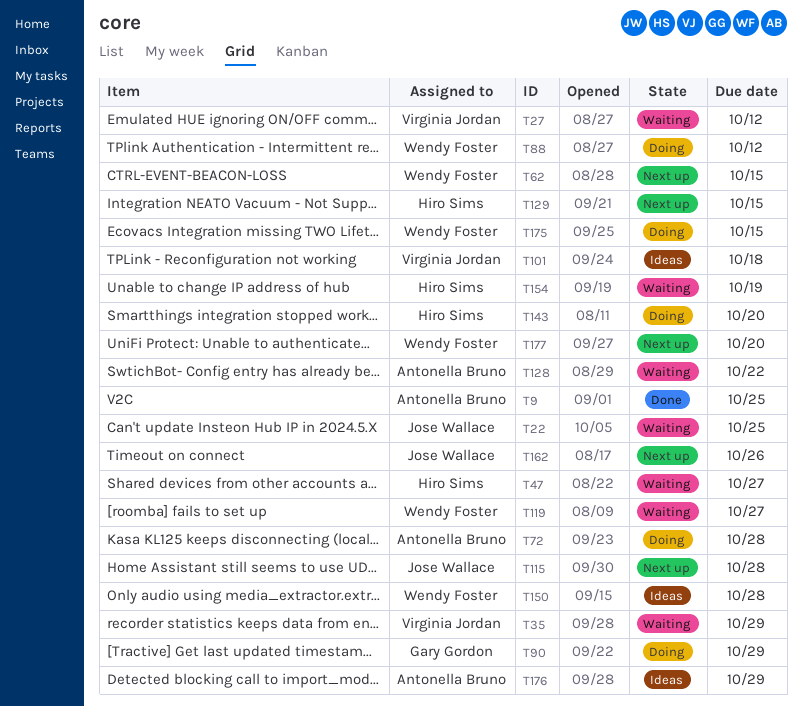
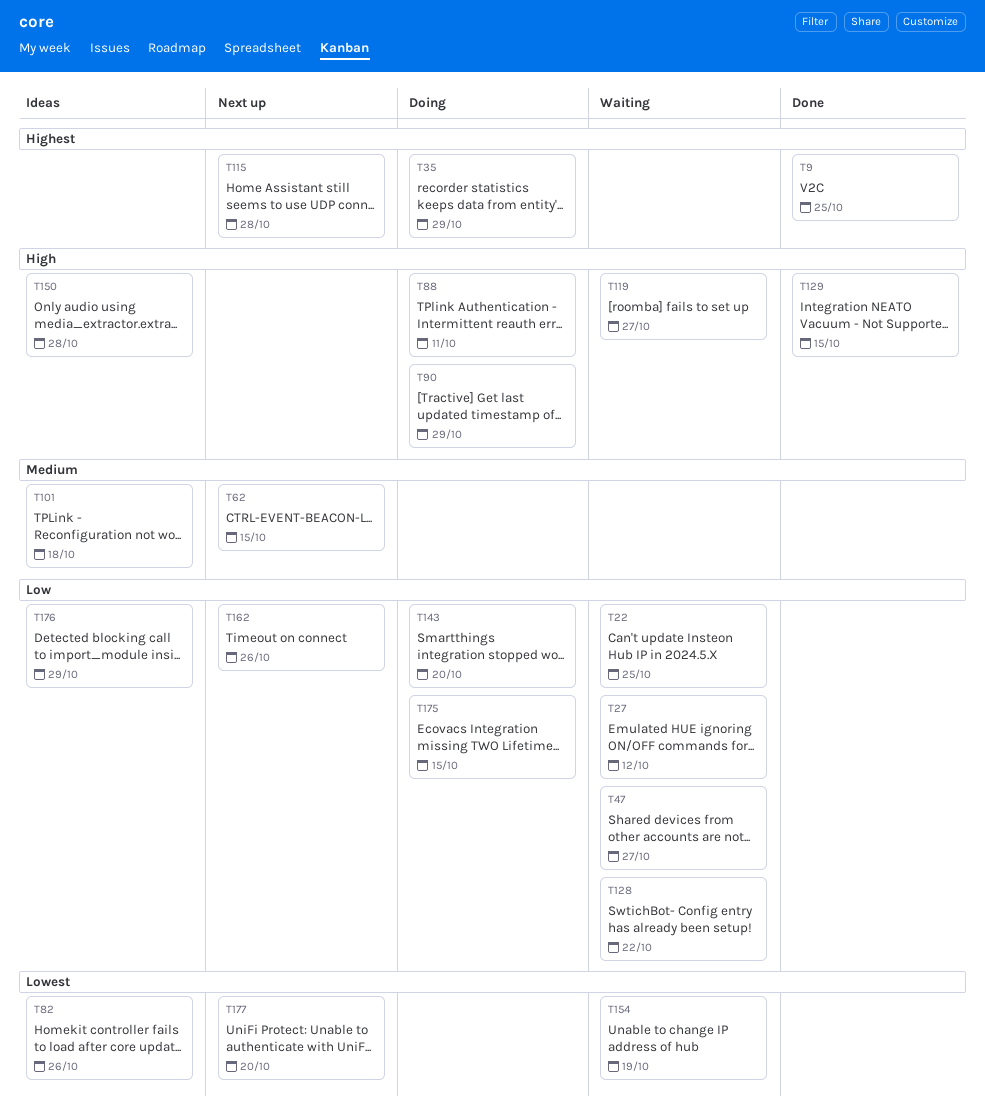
T35, status: Waiting -> Doing
T72: present -> none
T82: none -> present
T88, due: Oct 12 -> Oct 11
T129, status: Next up -> Done

